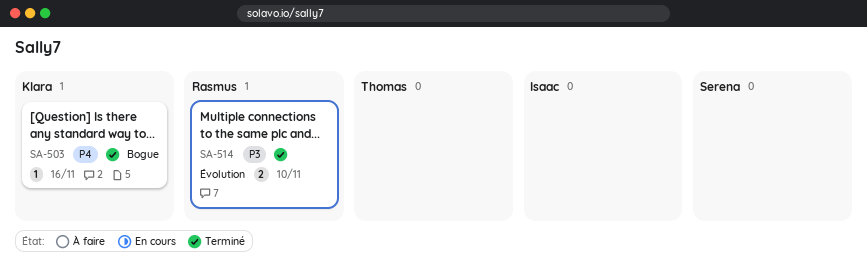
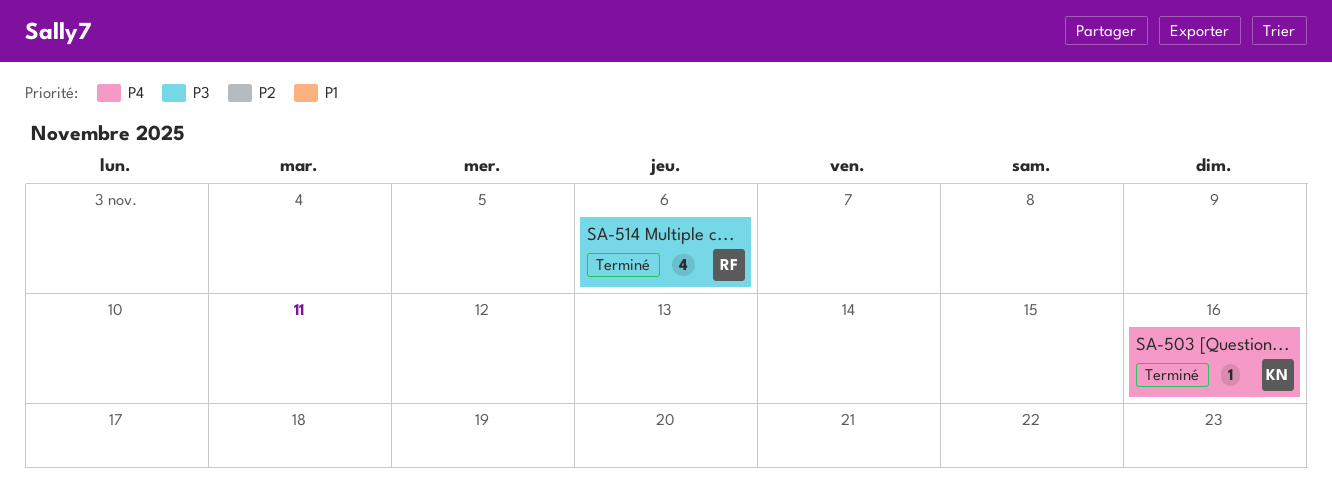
SA-514, estimate: 2 -> 4
SA-514, due: Nov 10 -> Nov 6

